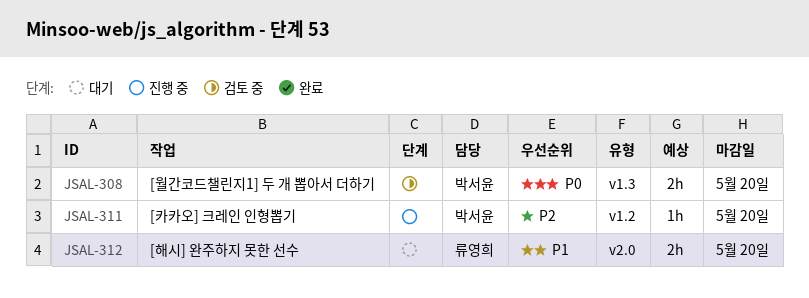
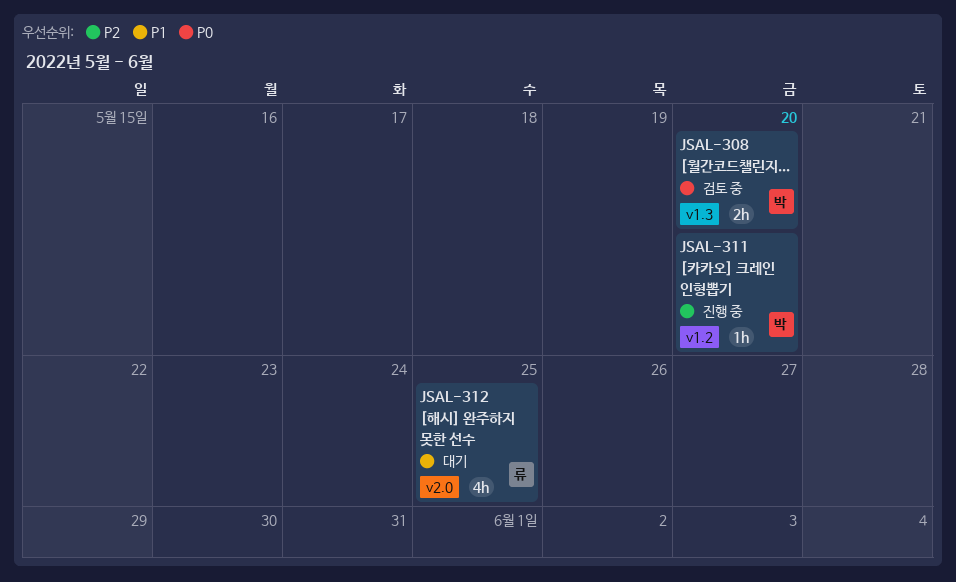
JSAL-312, estimate: 2h -> 4h
JSAL-312, due: May 20 -> May 25

